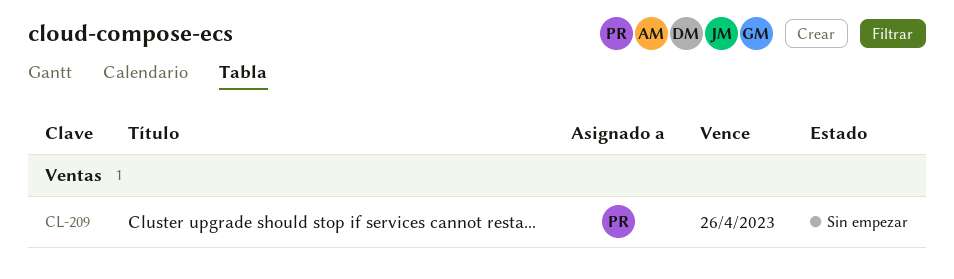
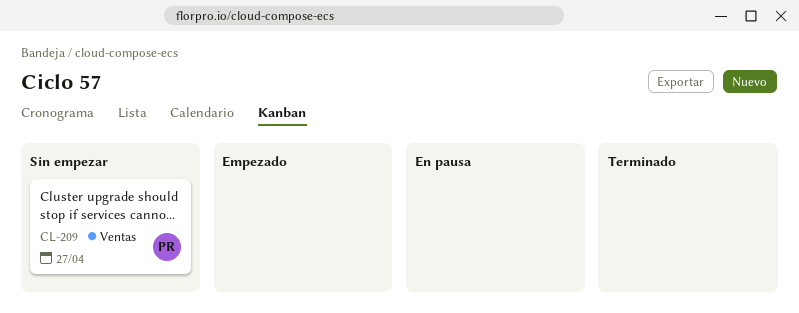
CL-209, due: Apr 26 -> Apr 27

